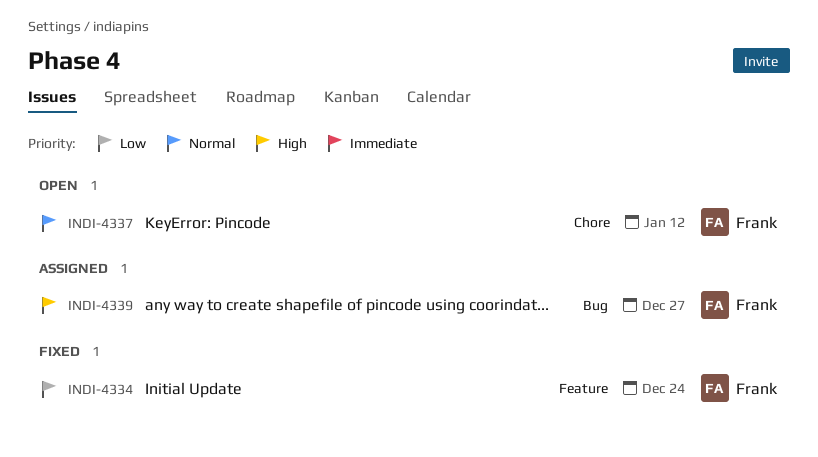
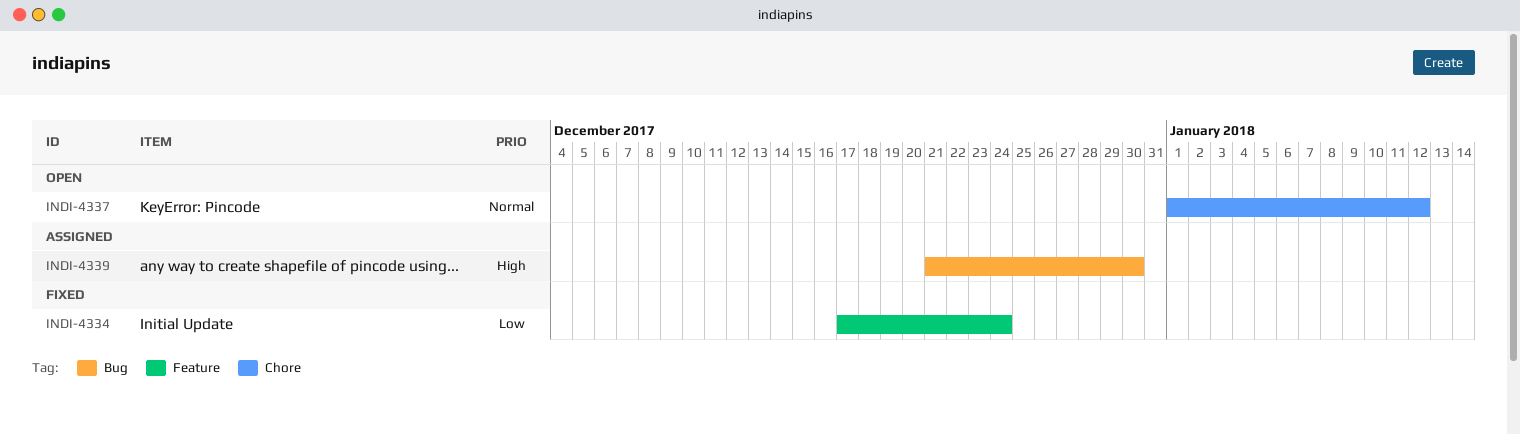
INDI-4339, due: Dec 27 -> Dec 30

